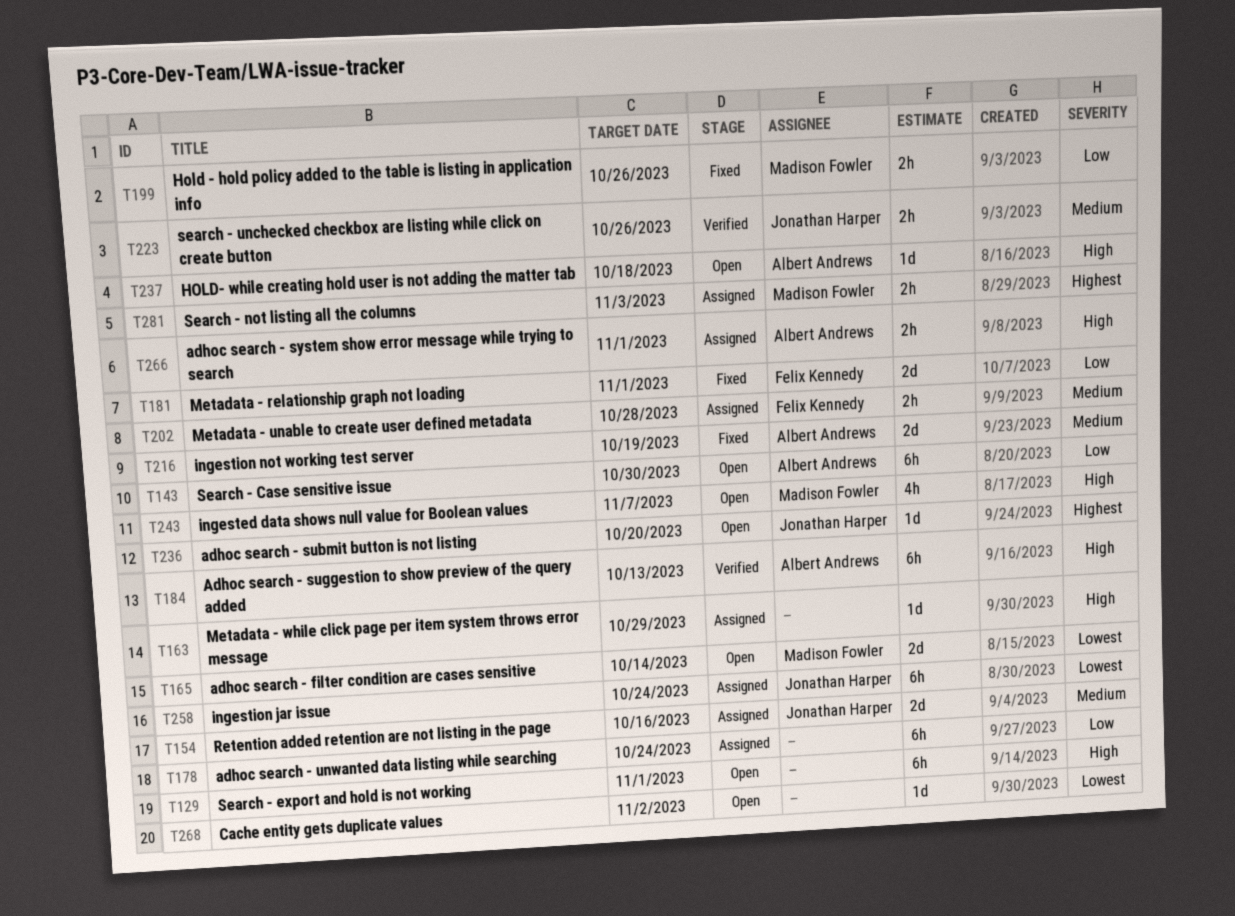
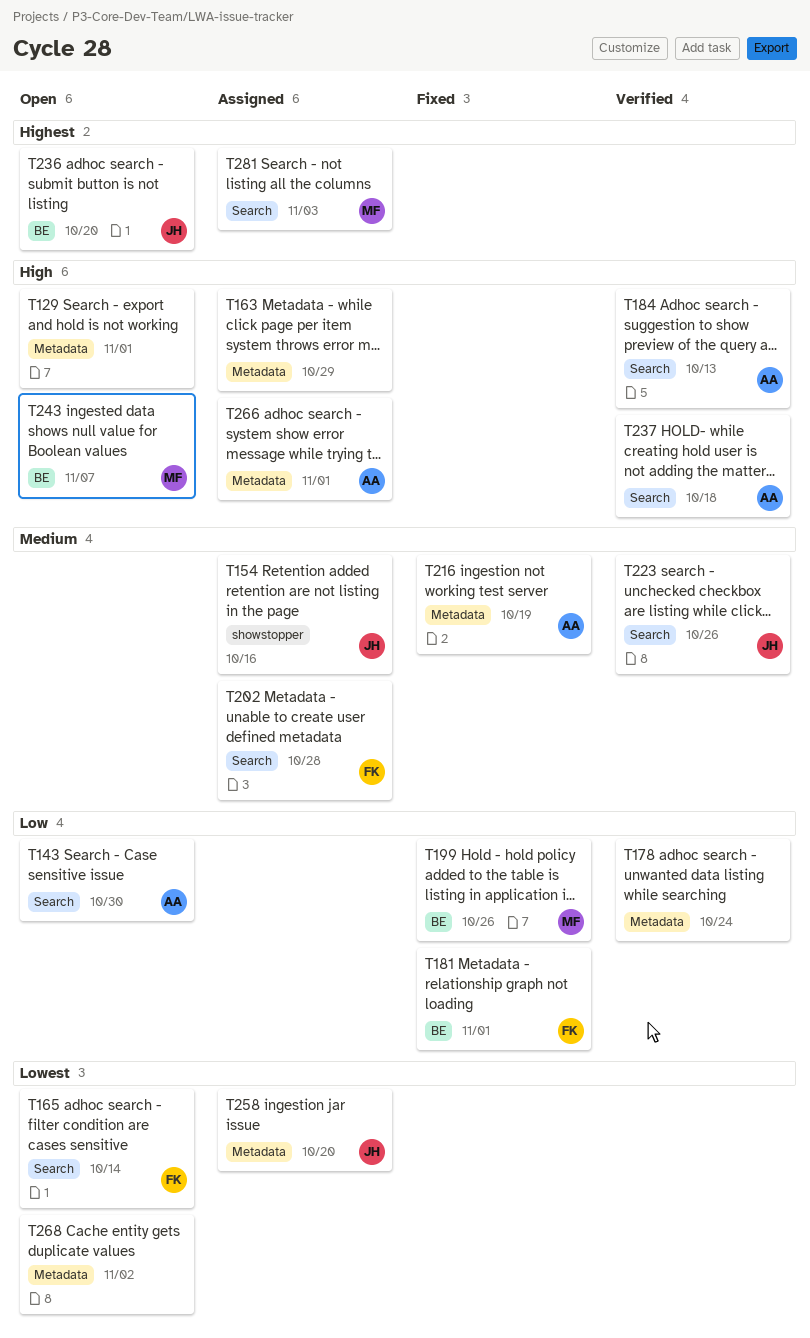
T165, owner: Madison Fowler -> Felix Kennedy
T178, status: Assigned -> Verified
T237, status: Open -> Verified
T258, due: Oct 24 -> Oct 20

